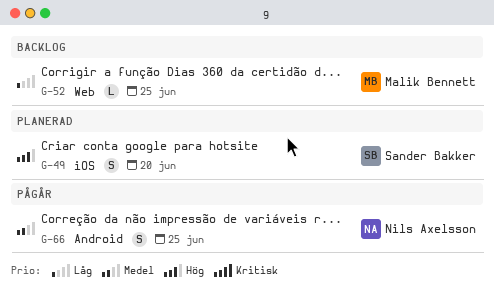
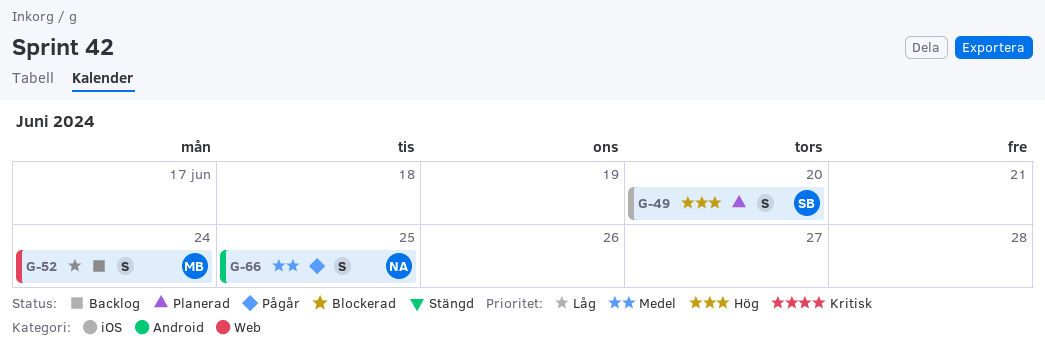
G-52, estimate: L -> S
G-52, due: Jun 25 -> Jun 24

